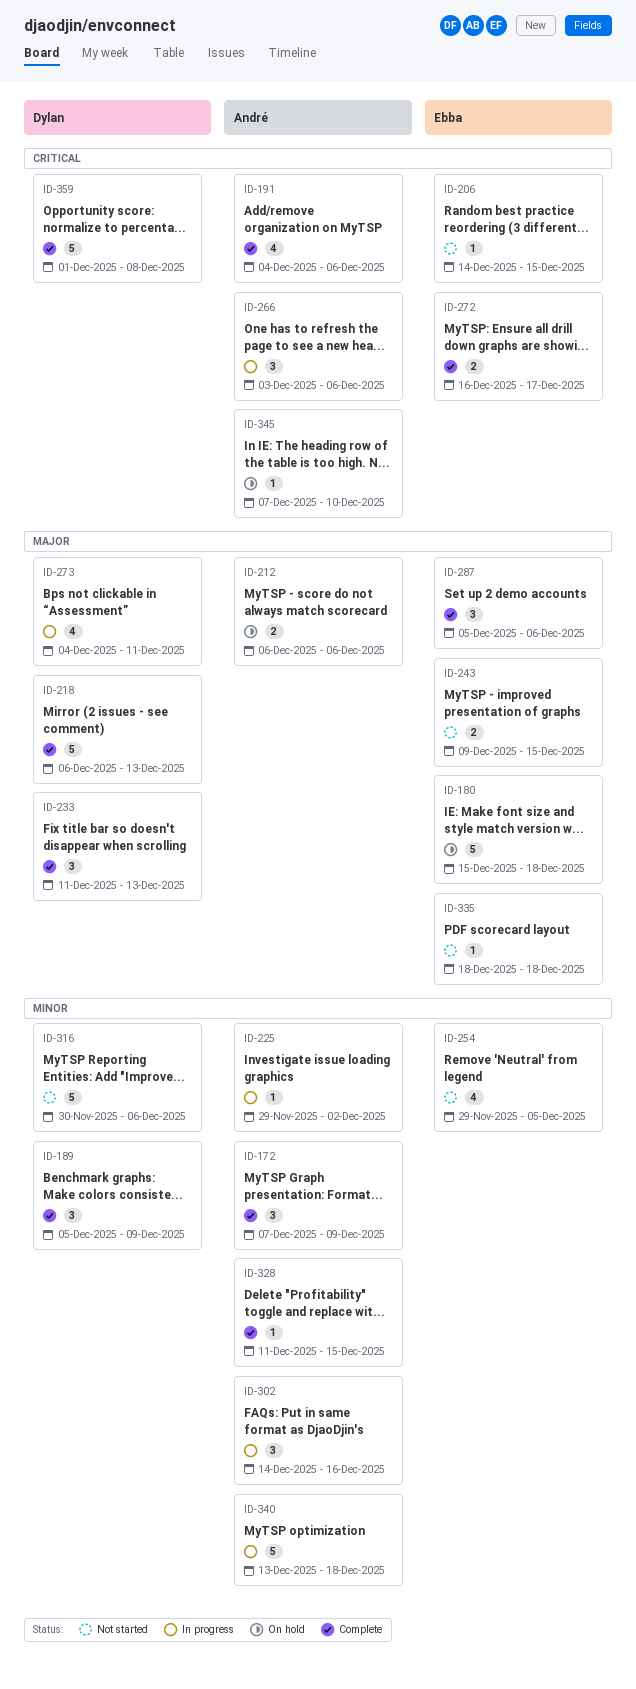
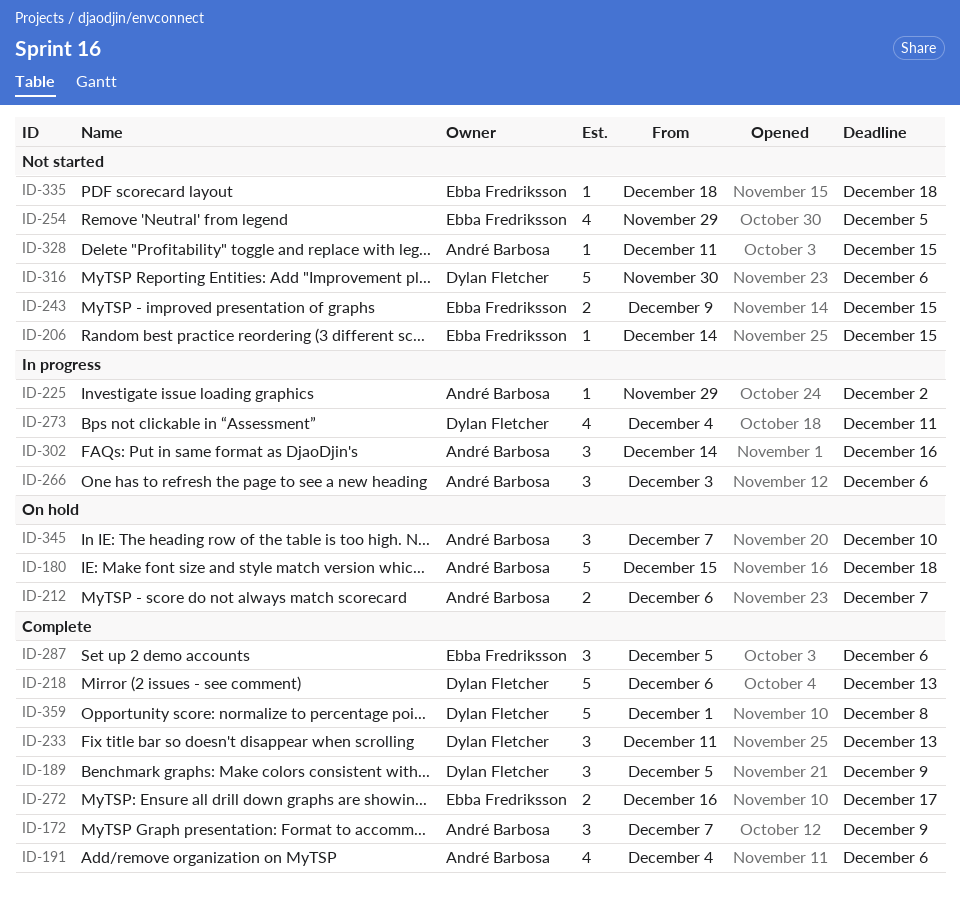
ID-180, owner: Ebba Fredriksson -> André Barbosa
ID-212, due: Dec 6 -> Dec 7
ID-328, status: Complete -> Not started
ID-340: present -> none
ID-345, estimate: 1 -> 3

